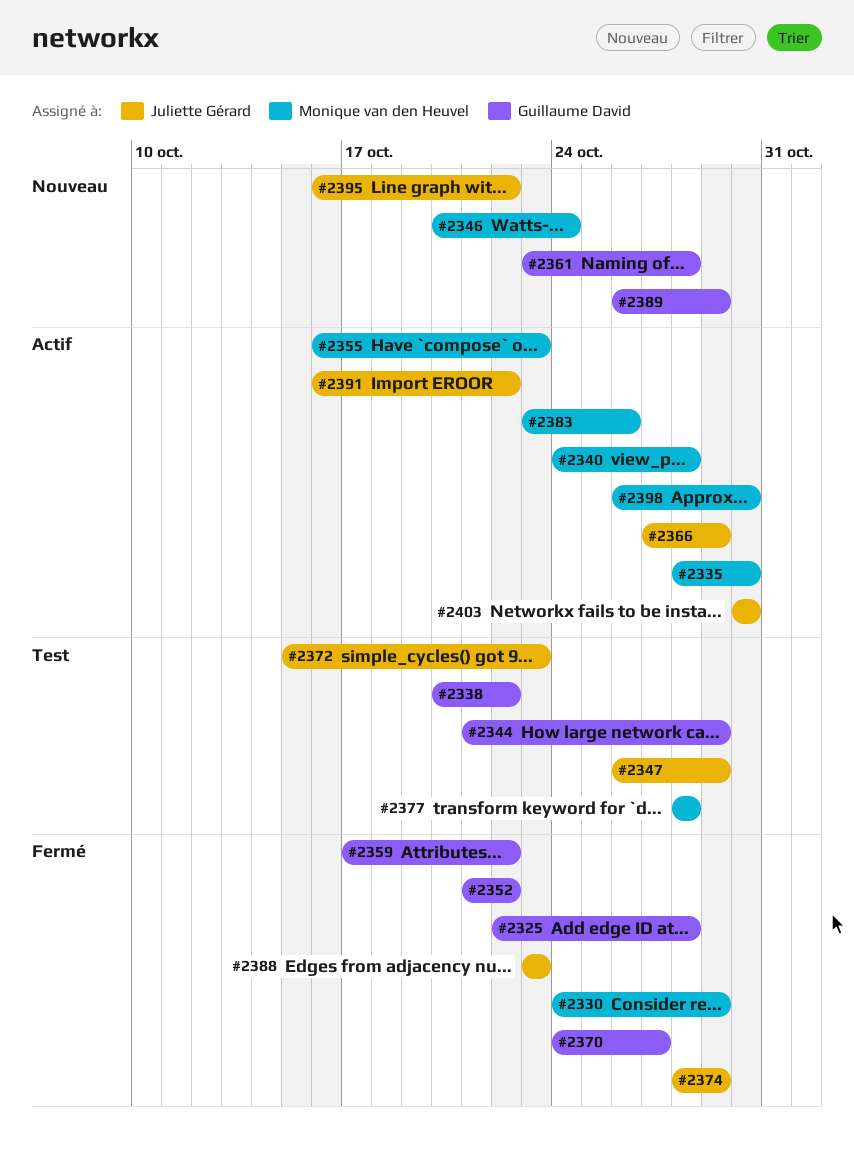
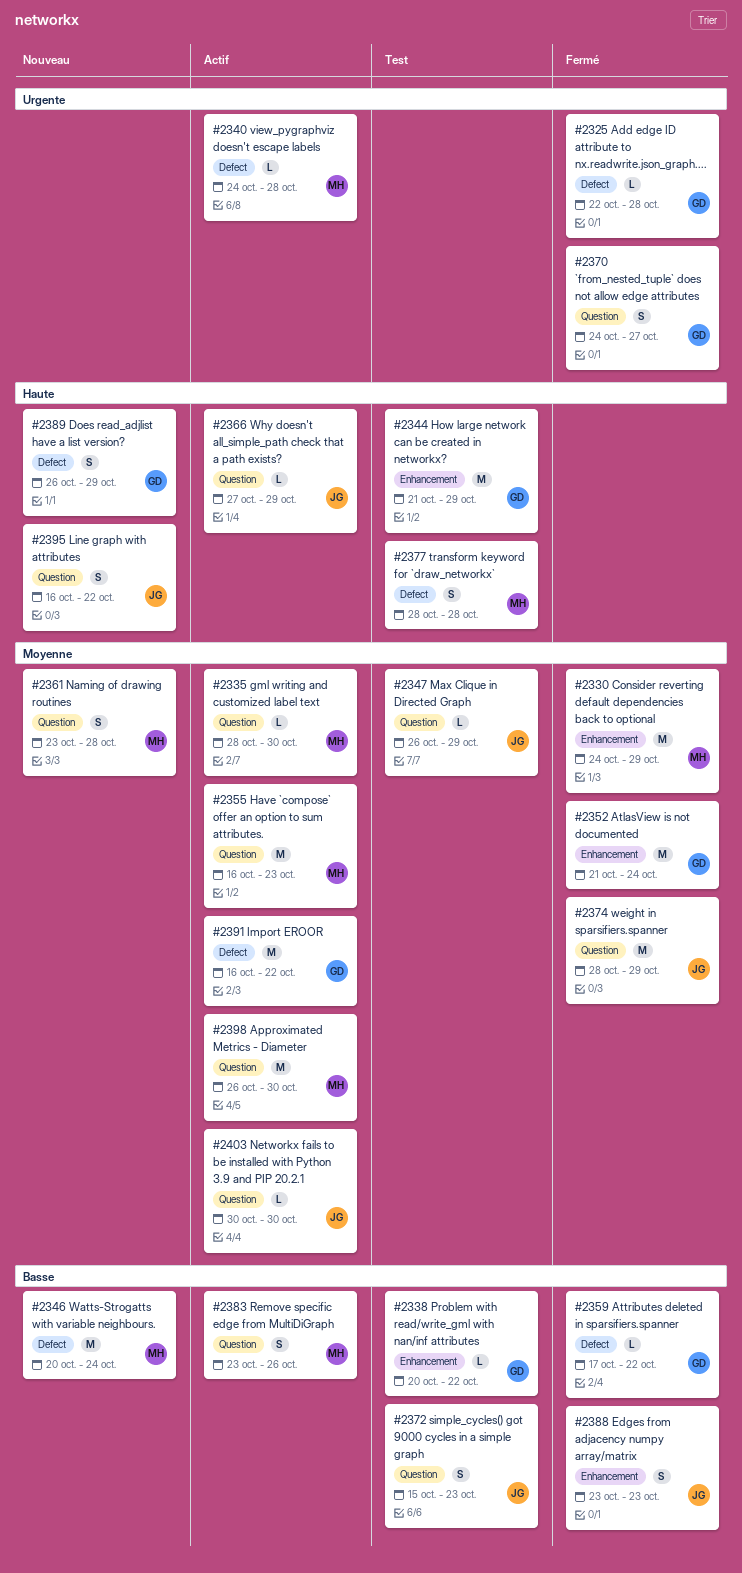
#2352, due: Oct 22 -> Oct 24
#2361, owner: Guillaume David -> Monique van den Heuvel
#2391, owner: Juliette Gérard -> Guillaume David

